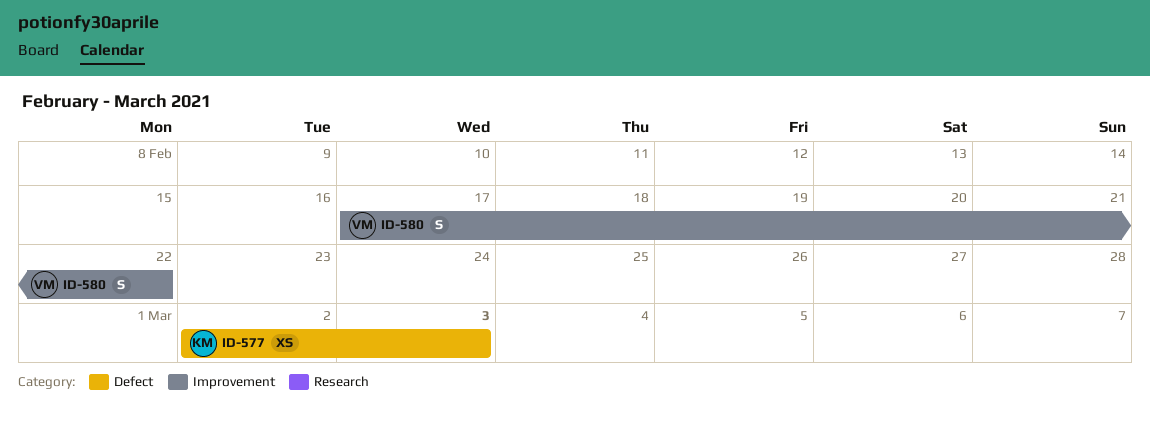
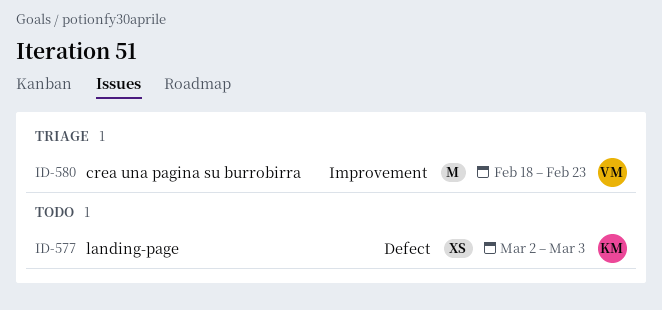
ID-580, estimate: S -> M
ID-580, start: Feb 17 -> Feb 18
ID-580, due: Feb 22 -> Feb 23

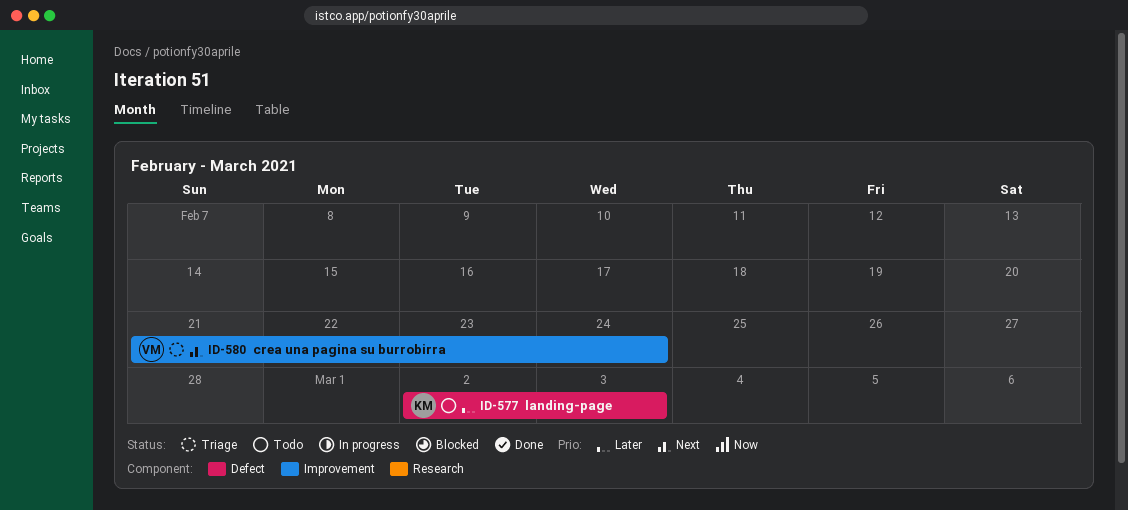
ID-580, start: Feb 18 -> Feb 21
ID-580, due: Feb 23 -> Feb 24

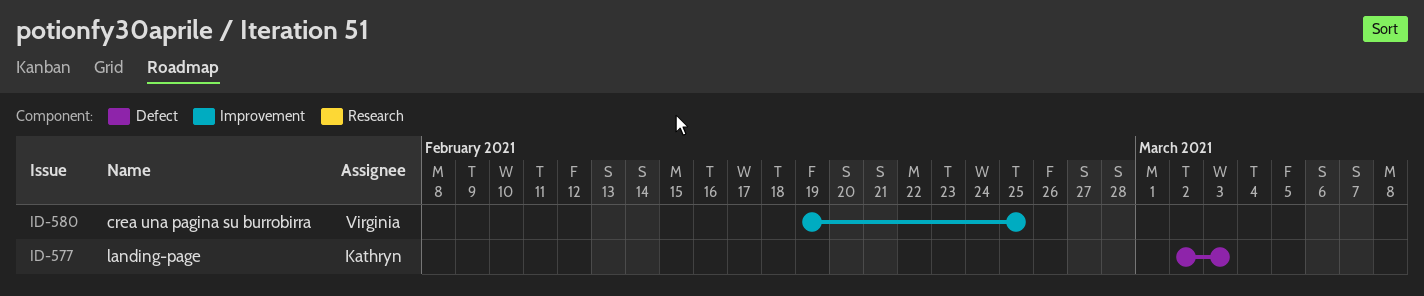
ID-580, start: Feb 21 -> Feb 19
ID-580, due: Feb 24 -> Feb 25

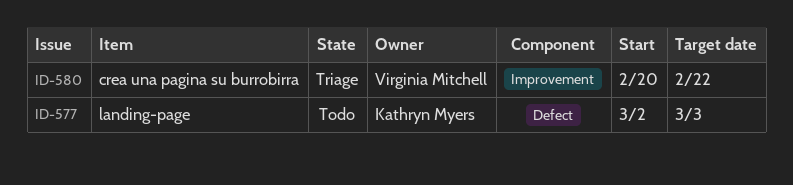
ID-580, start: Feb 19 -> Feb 20
ID-580, due: Feb 25 -> Feb 22

